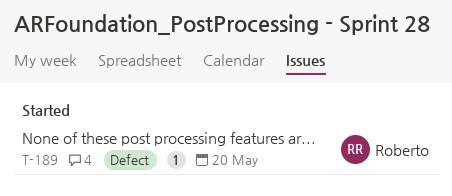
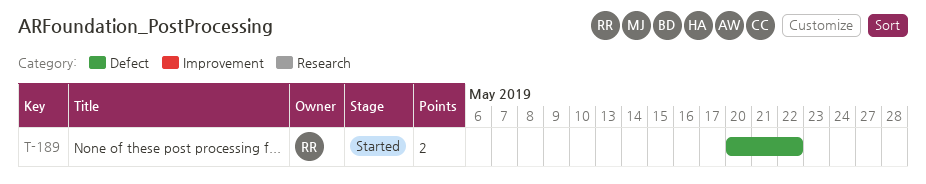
T-189, estimate: 1 -> 2
T-189, due: May 20 -> May 22

